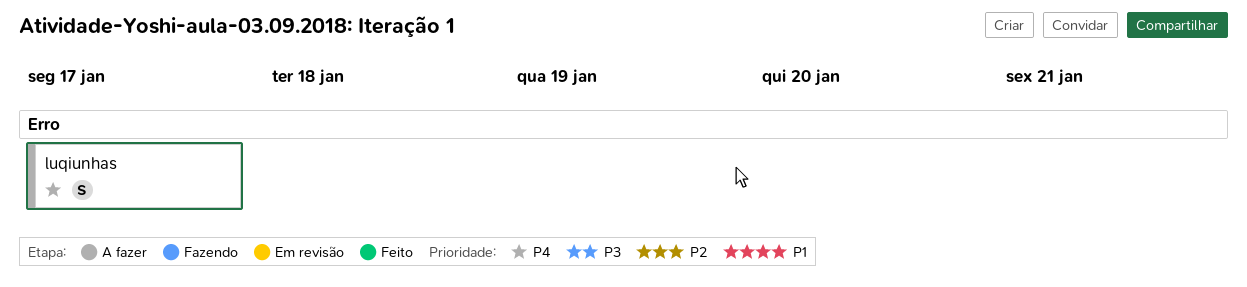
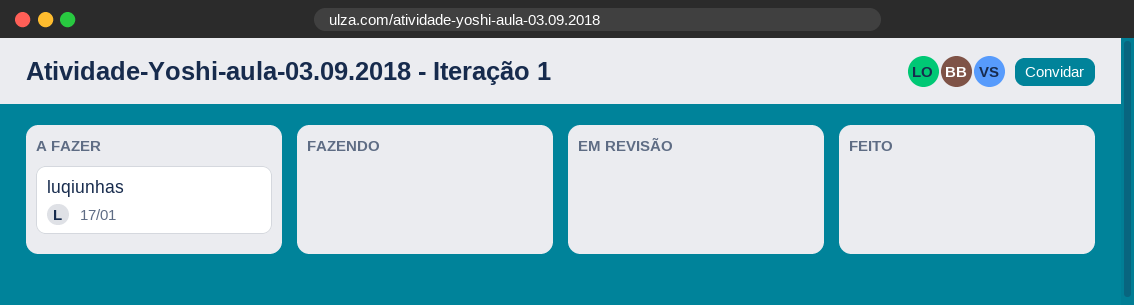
luqiunhas, estimate: S -> L

